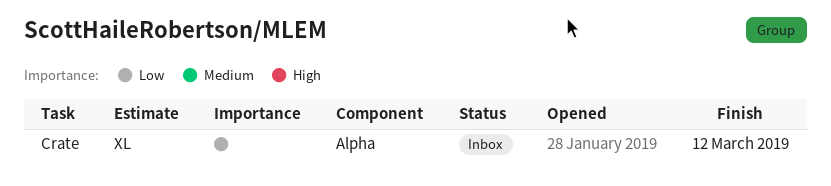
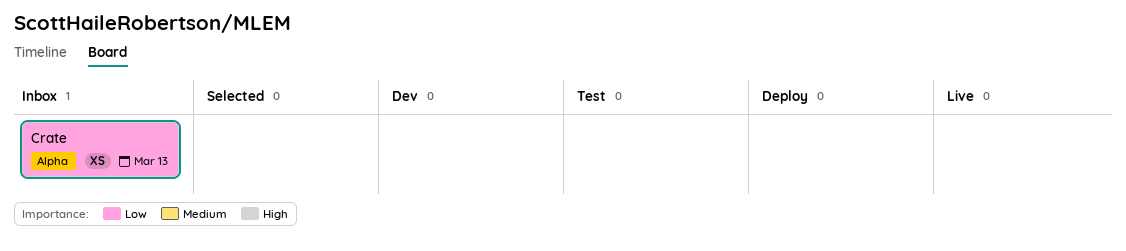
Crate, estimate: XL -> XS
Crate, due: Mar 12 -> Mar 13

